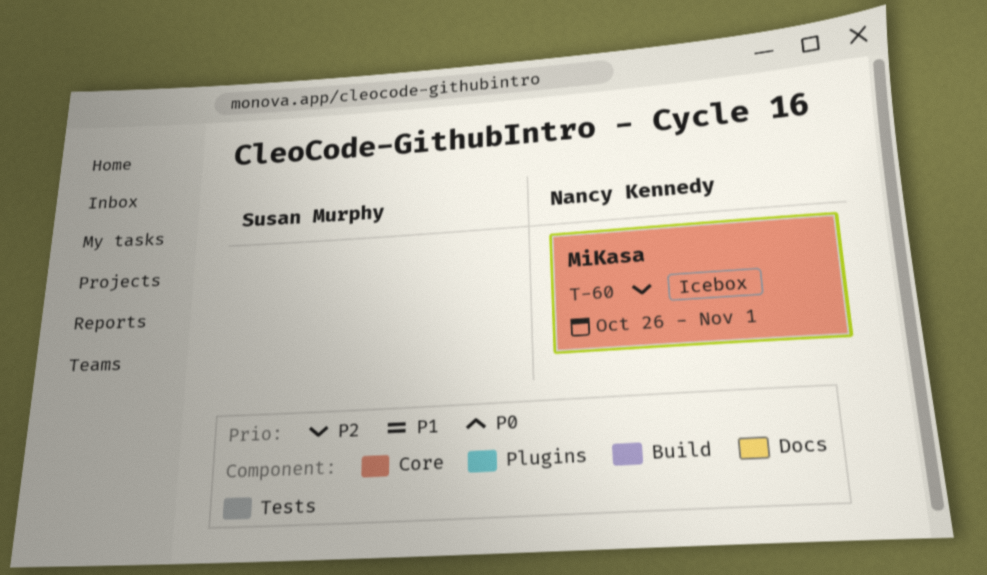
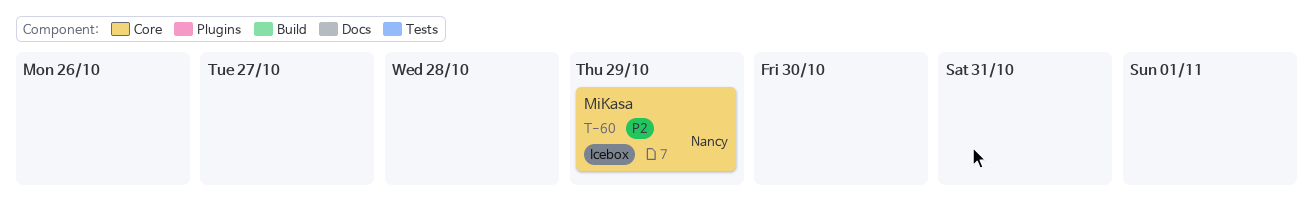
T-60, due: Nov 1 -> Oct 29

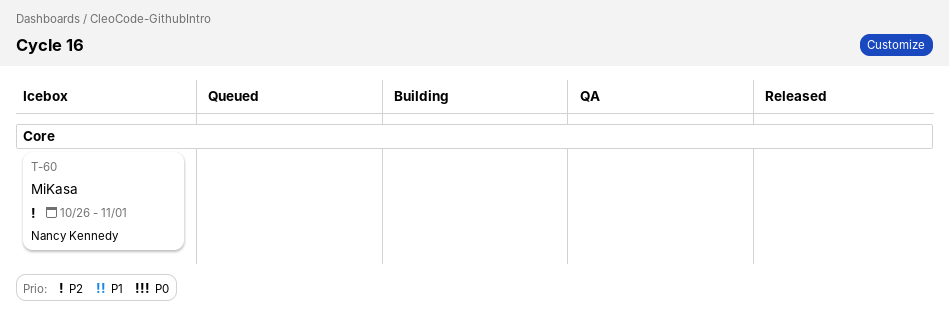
T-60, due: Oct 29 -> Nov 1

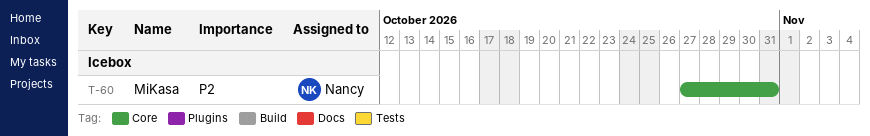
T-60, start: Oct 26 -> Oct 27
T-60, due: Nov 1 -> Oct 31

